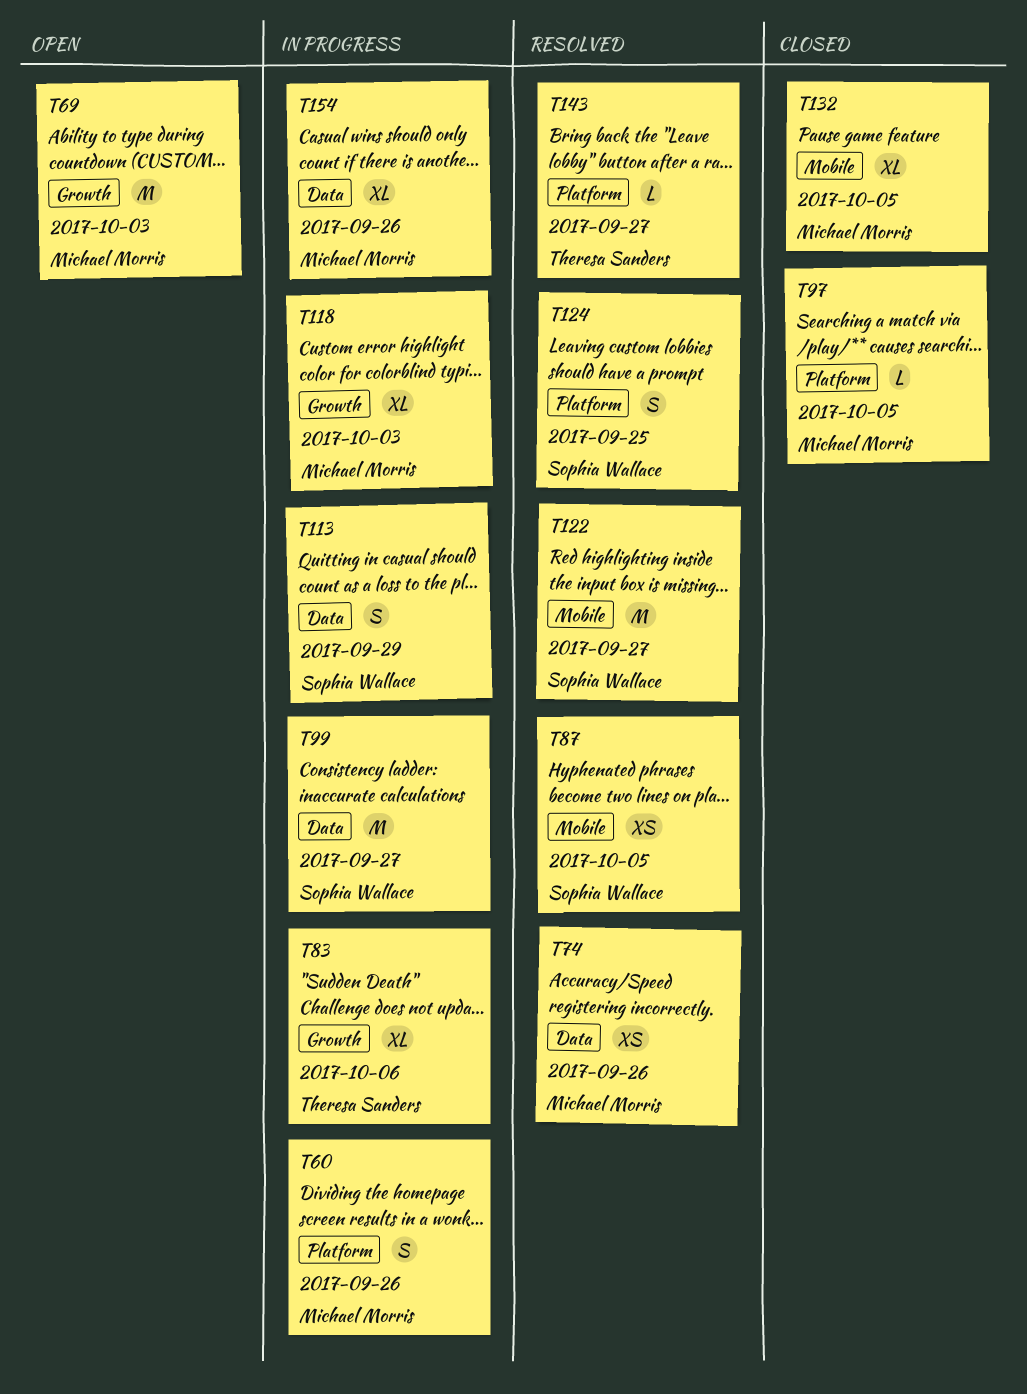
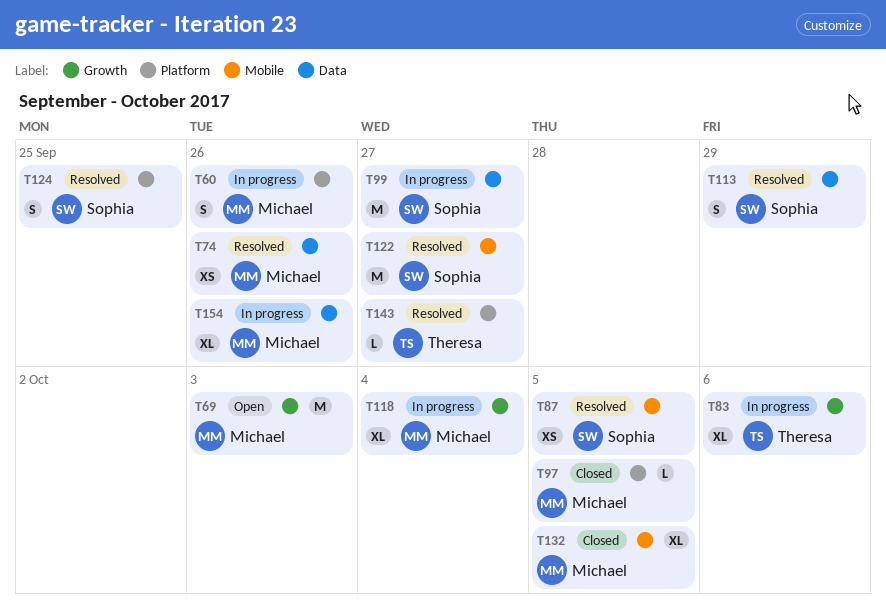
T113, status: In progress -> Resolved
T118, due: Oct 3 -> Oct 4

